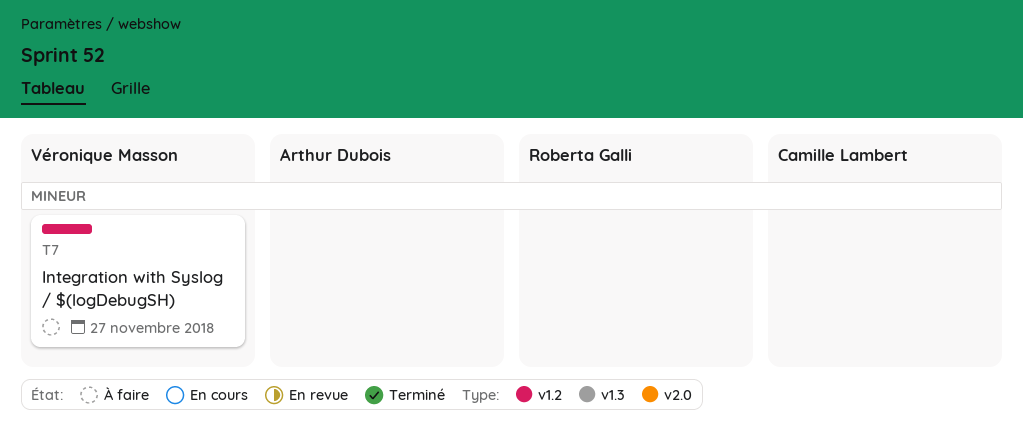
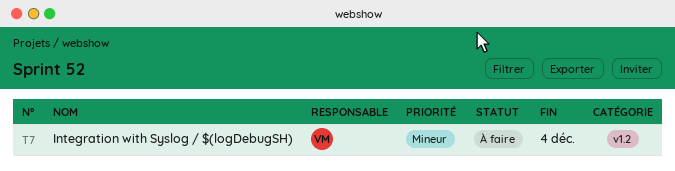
T7, due: Nov 27 -> Dec 4

